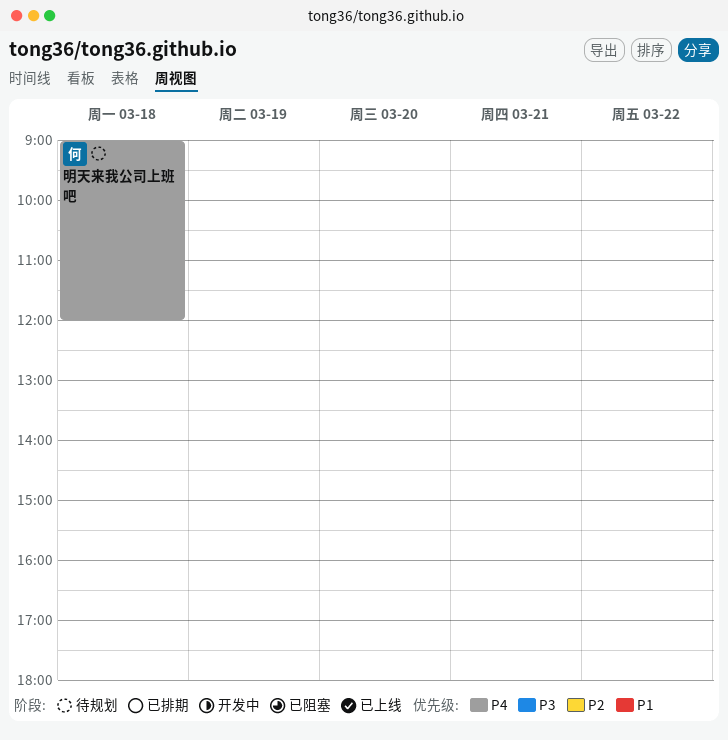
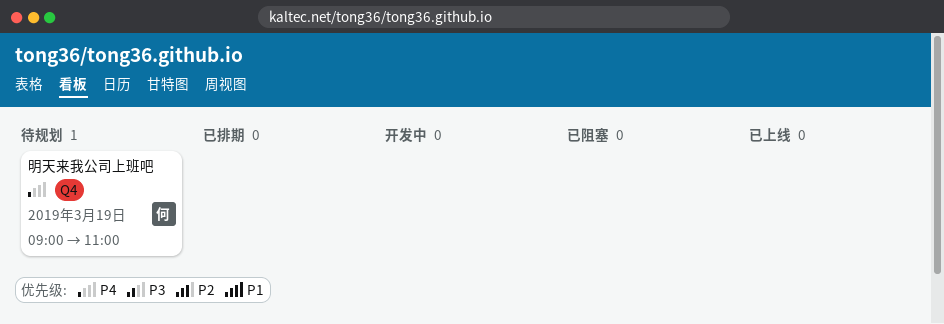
明天来我公司上班吧, day: Mar 18 -> Mar 19
明天来我公司上班吧, ends: 12:00 -> 11:00

